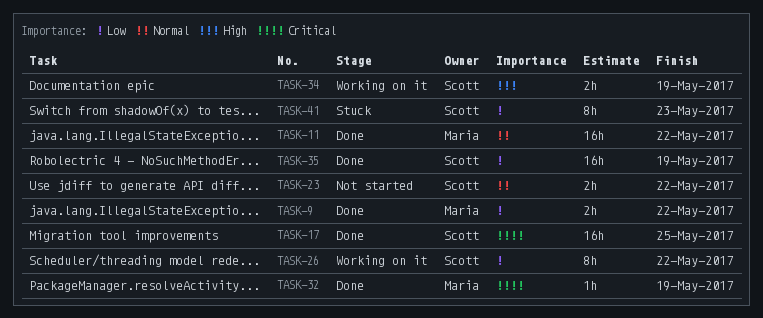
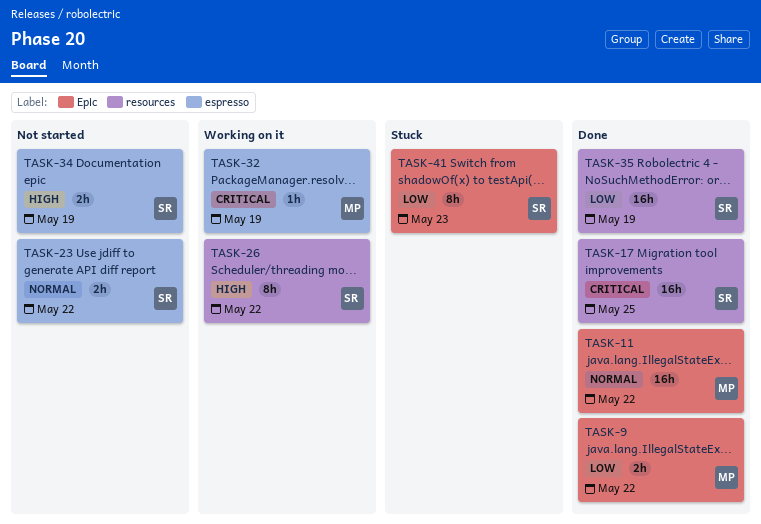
TASK-26, priority: Low -> High
TASK-32, status: Done -> Working on it
TASK-34, status: Working on it -> Not started

